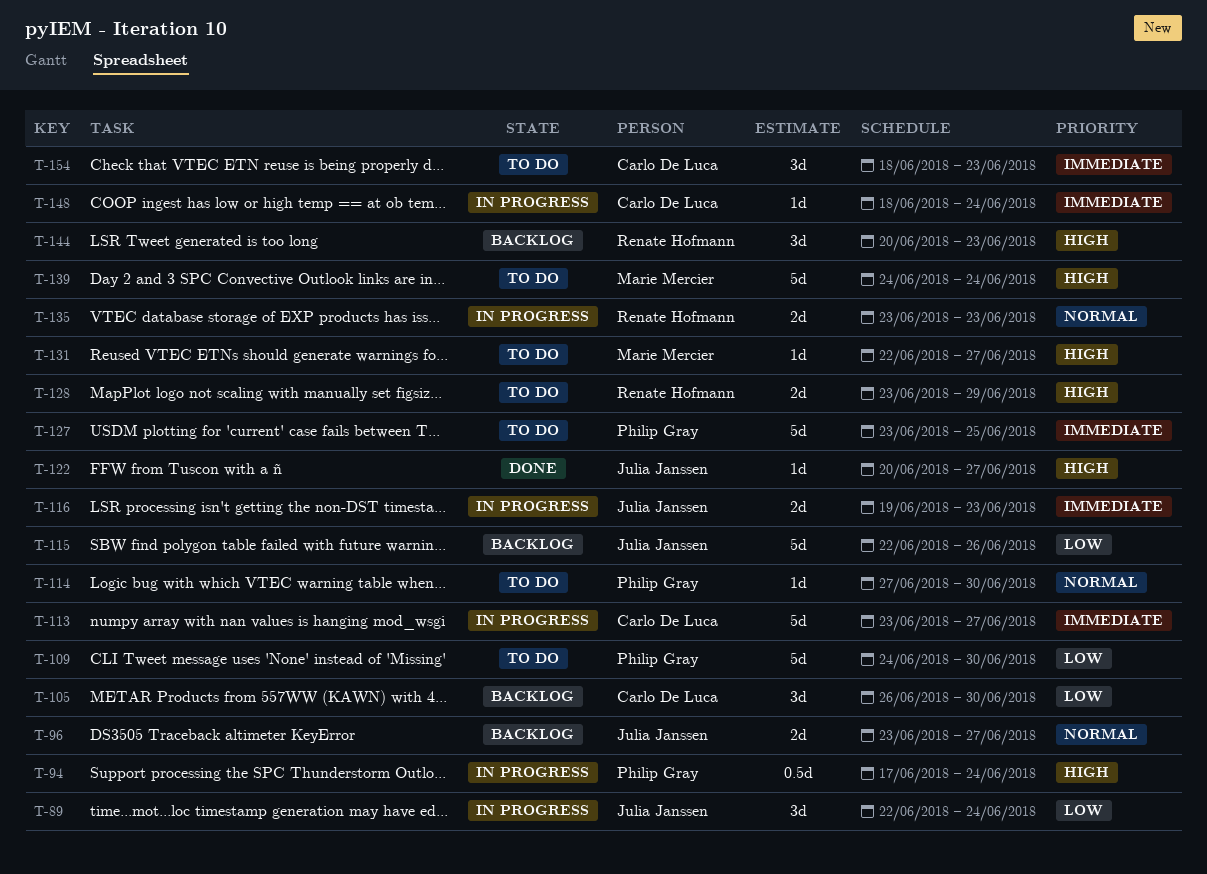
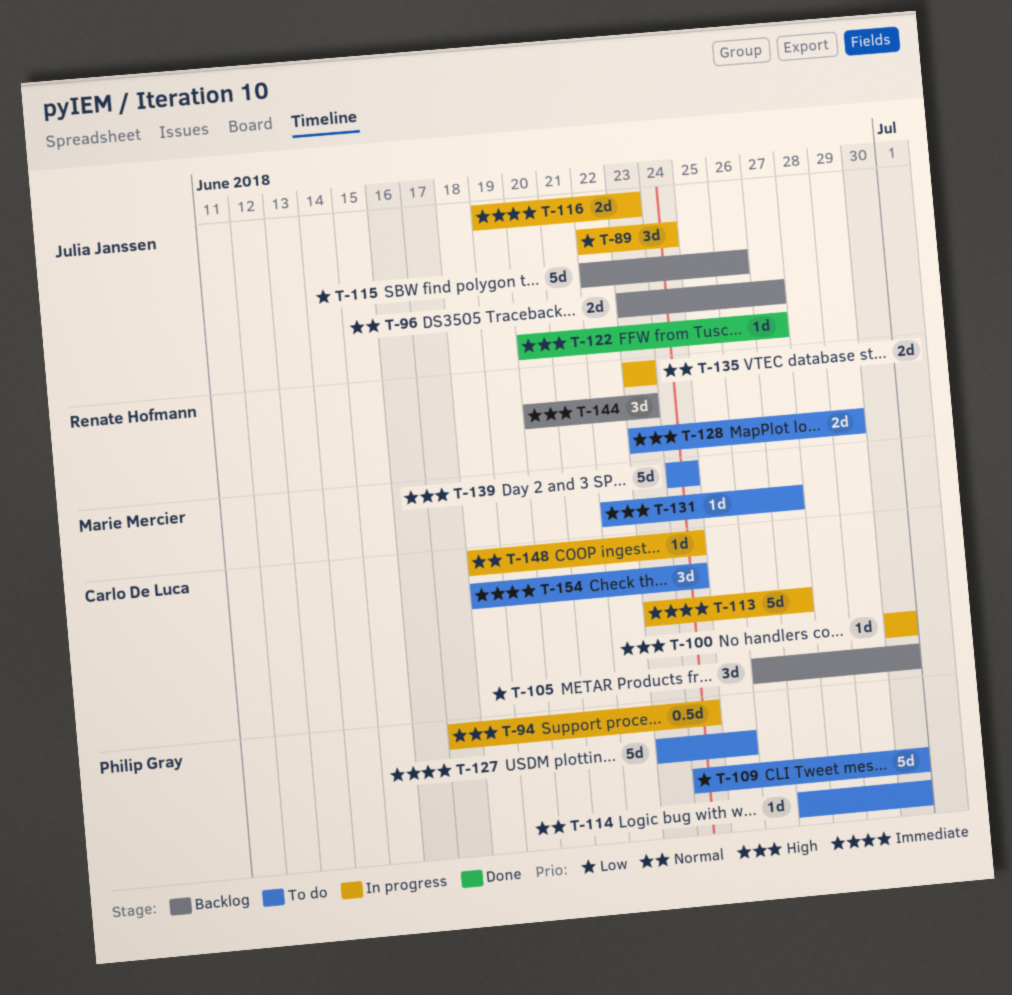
T-100: none -> present
T-148, priority: Immediate -> Normal
T-154, due: Jun 23 -> Jun 24

